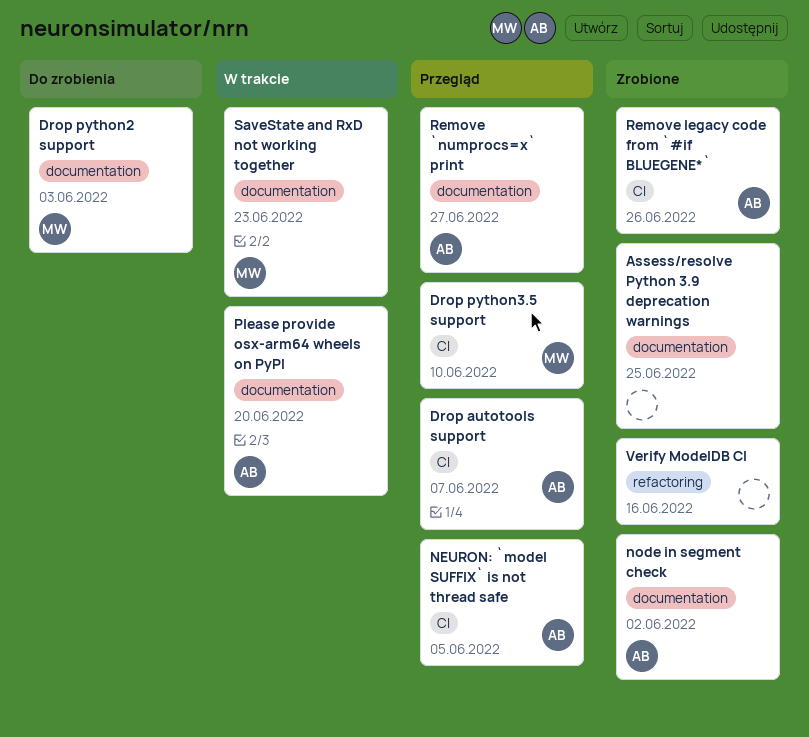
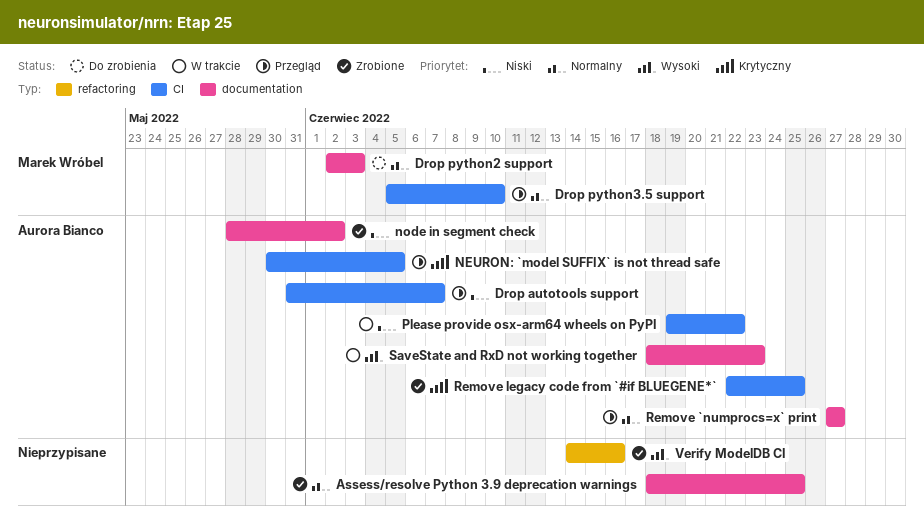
Please provide osx-arm64 wheels on PyPI, label: documentation -> CI
Please provide osx-arm64 wheels on PyPI, due: Jun 20 -> Jun 22
Remove legacy code from `#if BLUEGENE*`, due: Jun 26 -> Jun 25
SaveState and RxD not working together, owner: Marek Wróbel -> Aurora Bianco

